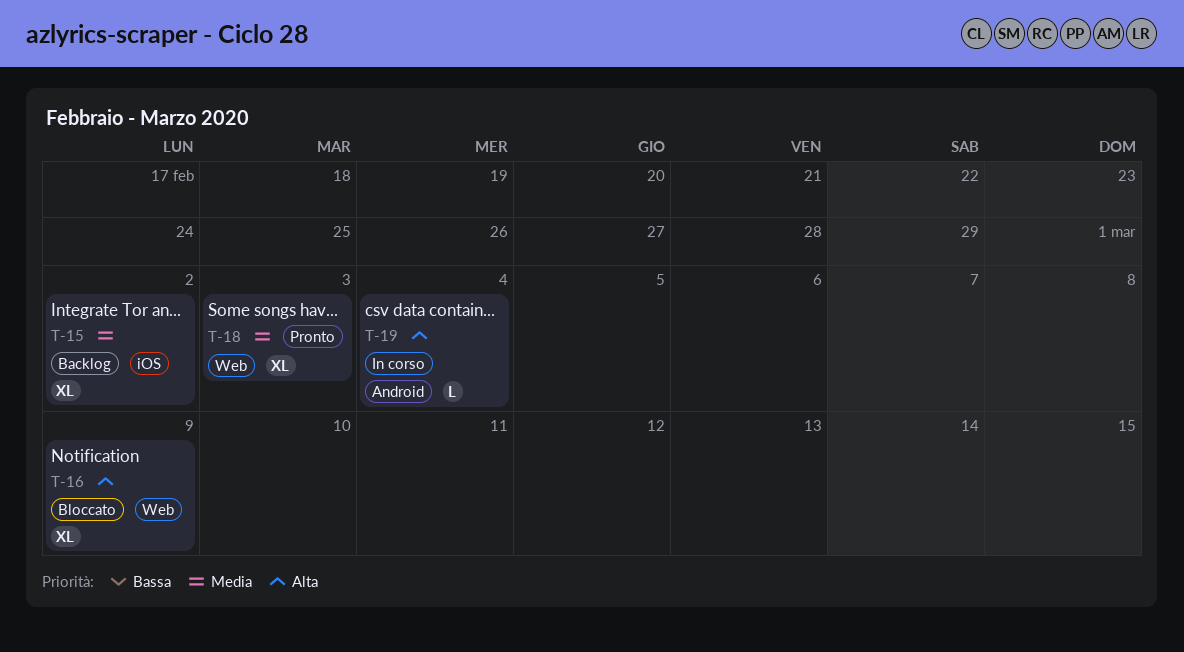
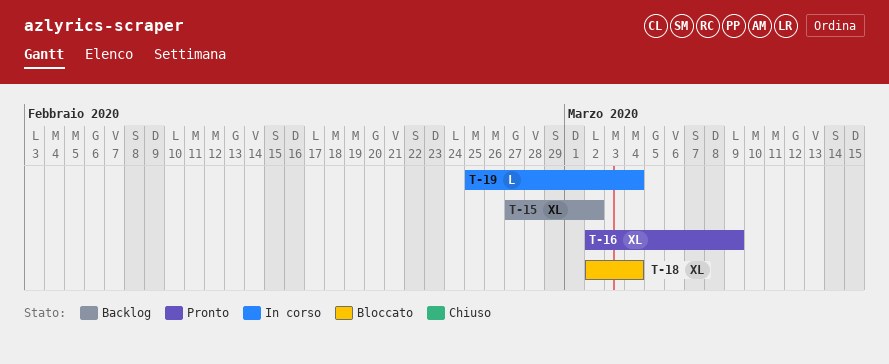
T-16, status: Bloccato -> Pronto
T-18, status: Pronto -> Bloccato
T-18, due: Mar 3 -> Mar 4

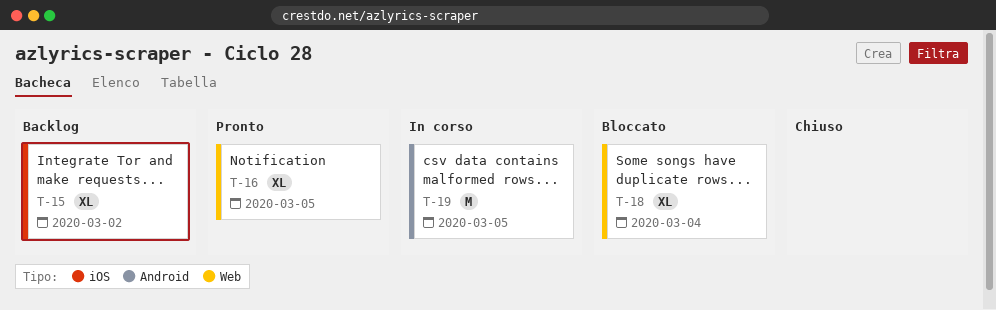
T-16, due: Mar 9 -> Mar 5
T-19, estimate: L -> M
T-19, due: Mar 4 -> Mar 5

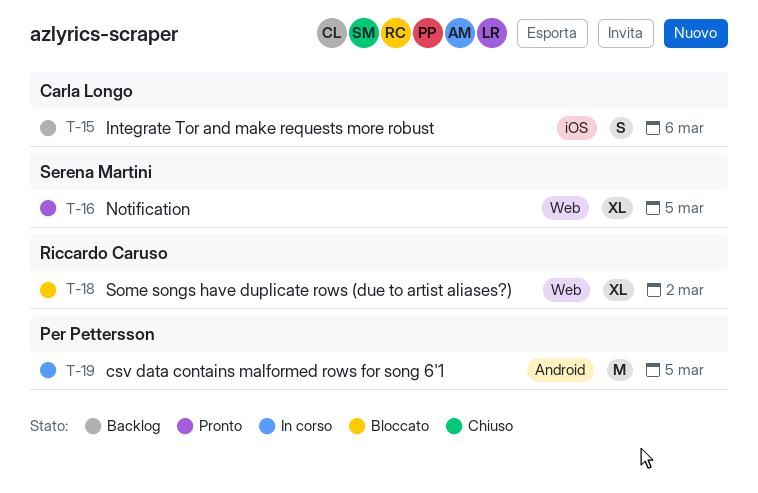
T-15, estimate: XL -> S
T-15, due: Mar 2 -> Mar 6
T-18, due: Mar 4 -> Mar 2

